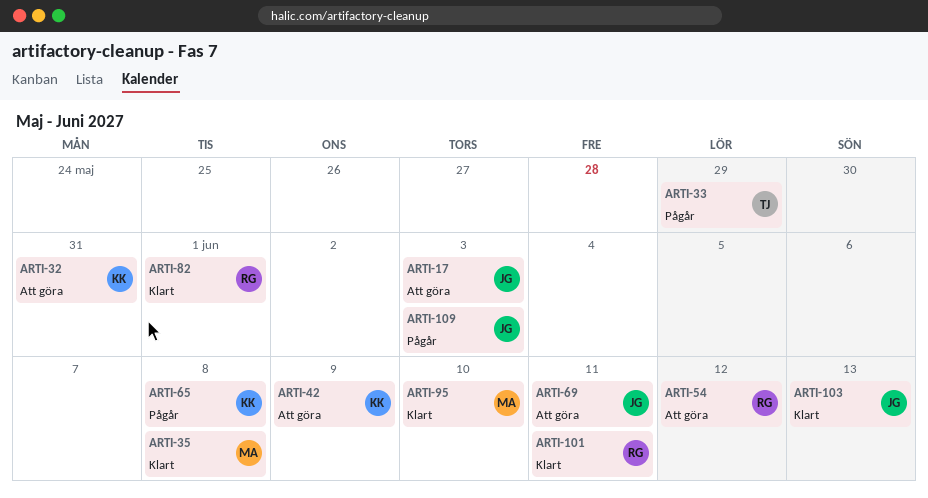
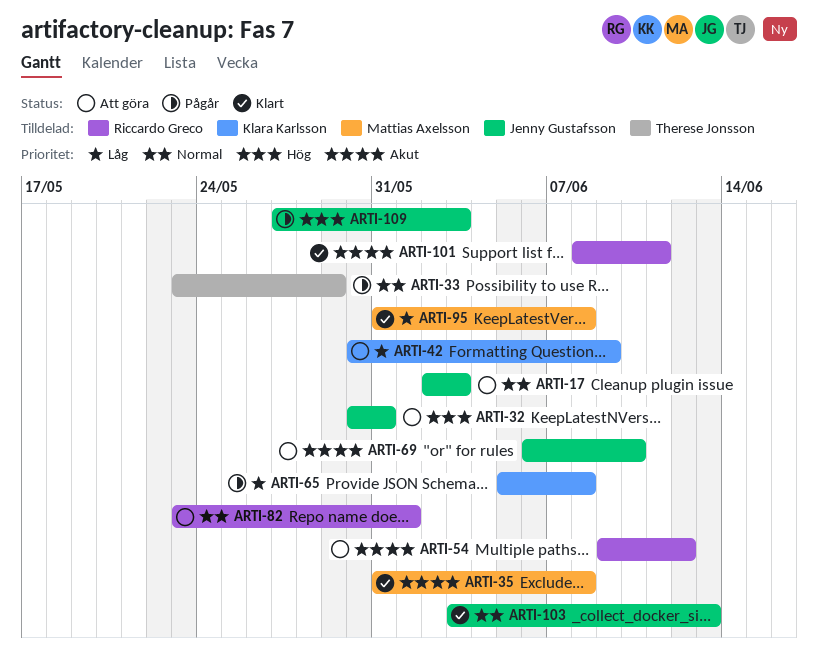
ARTI-32, owner: Klara Karlsson -> Jenny Gustafsson
ARTI-69, due: Jun 11 -> Jun 10
ARTI-82, status: Klart -> Att göra
ARTI-95, due: Jun 10 -> Jun 8

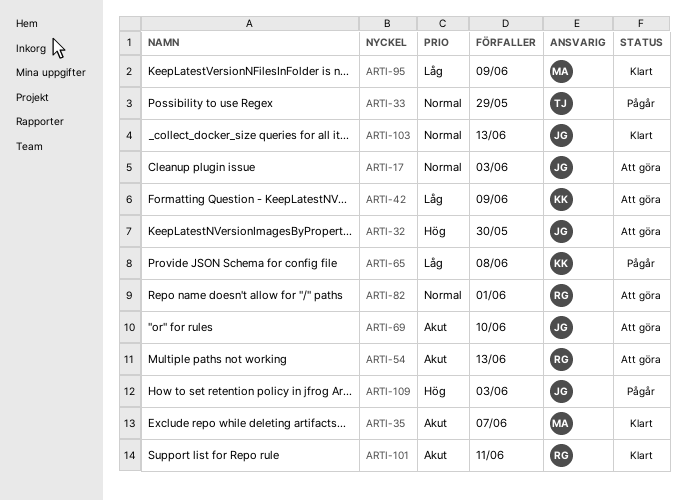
ARTI-32, due: May 31 -> May 30
ARTI-35, due: Jun 8 -> Jun 7
ARTI-54, due: Jun 12 -> Jun 13
ARTI-95, due: Jun 8 -> Jun 9

